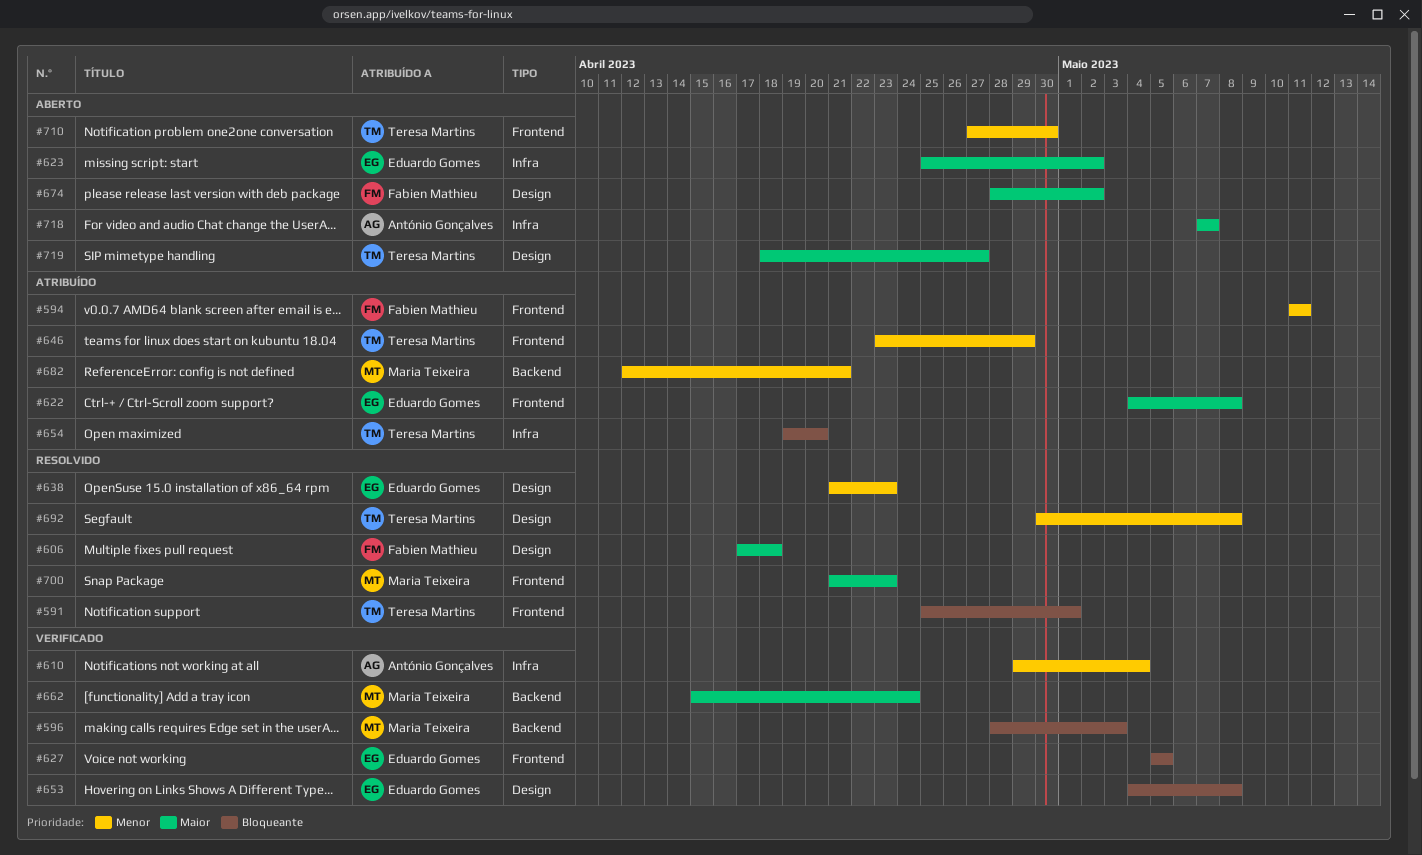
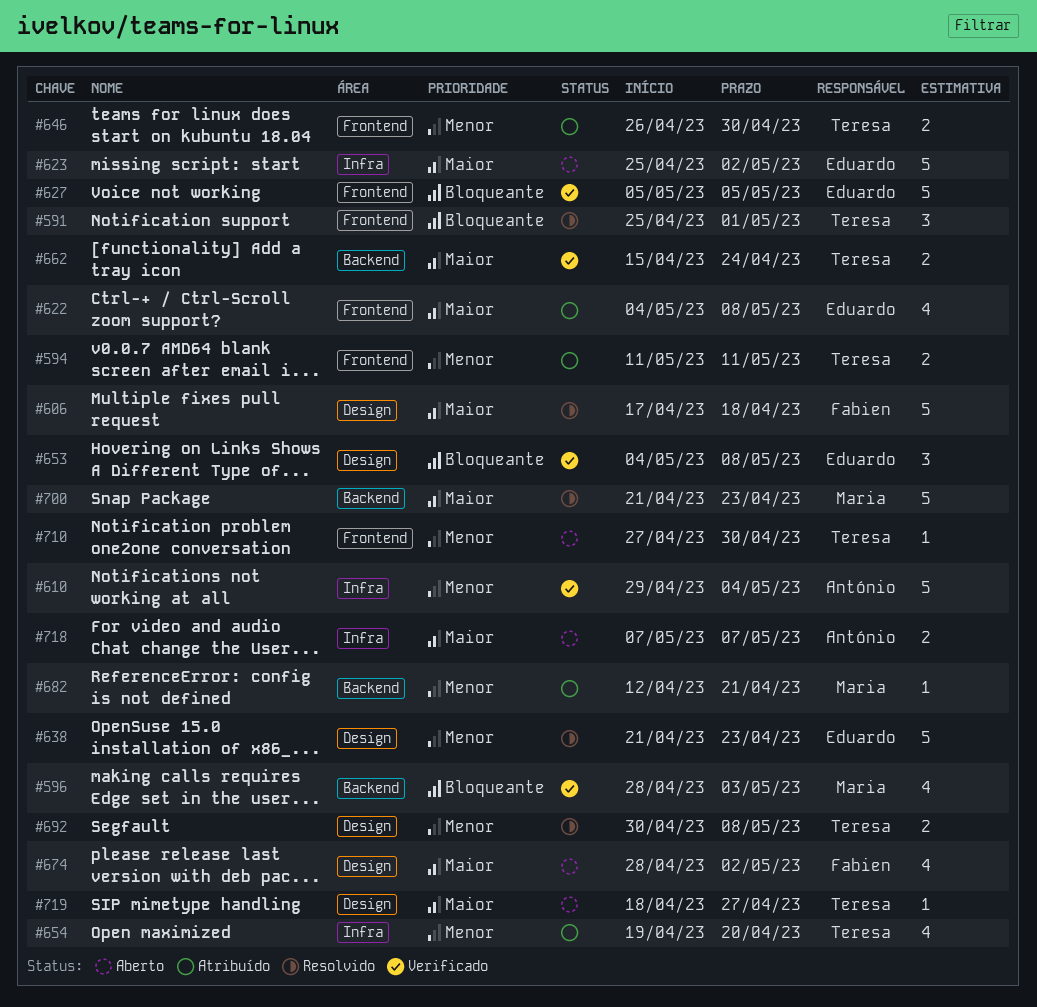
#594, owner: Fabien Mathieu -> Teresa Martins
#646, start: Apr 23 -> Apr 26
#646, due: Apr 29 -> Apr 30
#654, priority: Bloqueante -> Menor
#662, owner: Maria Teixeira -> Teresa Martins
#700, label: Frontend -> Backend

